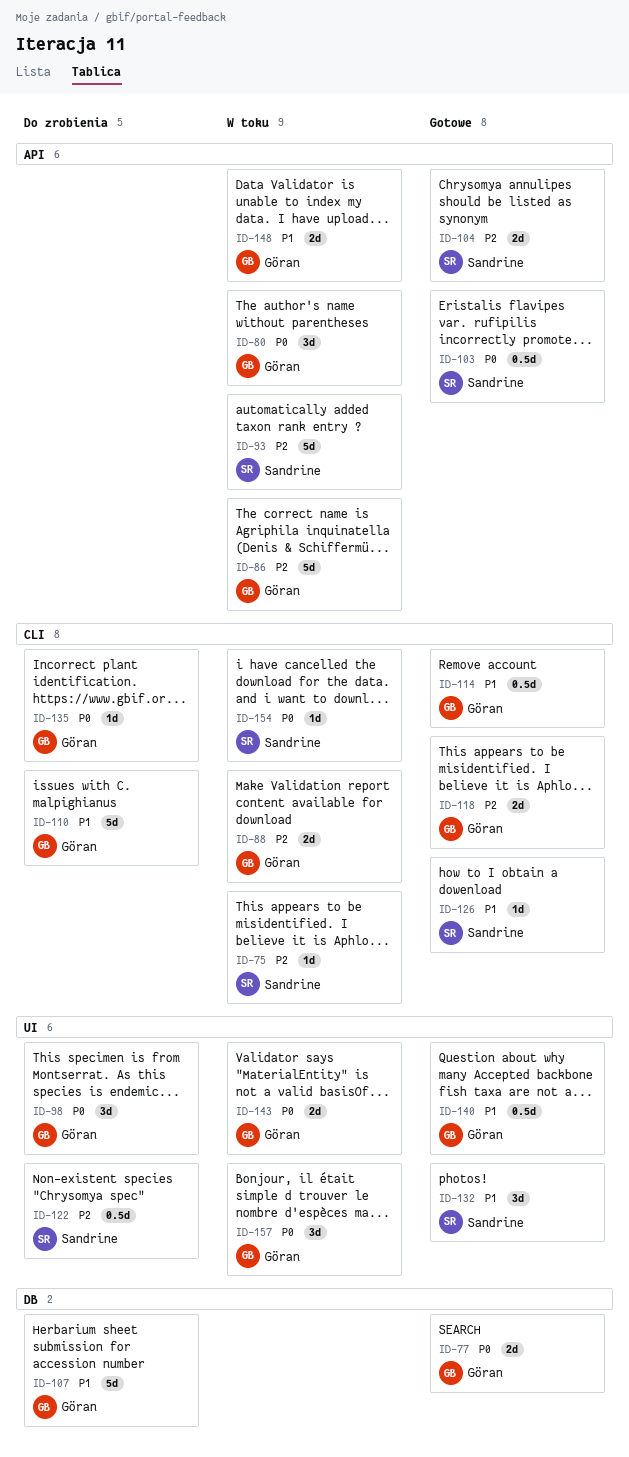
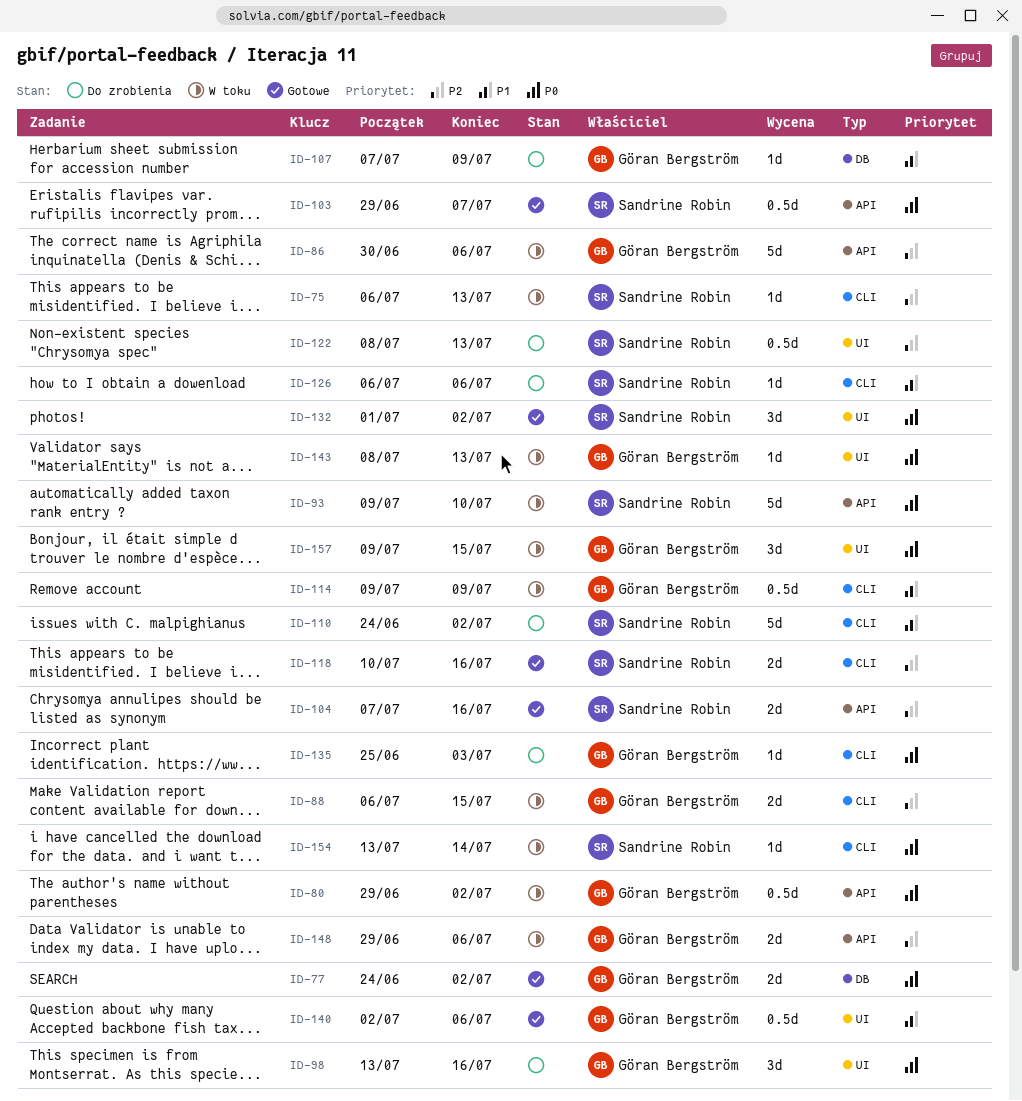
ID-80, estimate: 3d -> 0.5d
ID-93, priority: P2 -> P0
ID-107, estimate: 5d -> 1d
ID-110, owner: Göran Bergström -> Sandrine Robin
ID-114, status: Gotowe -> W toku
ID-118, owner: Göran Bergström -> Sandrine Robin
ID-126, status: Gotowe -> Do zrobienia
ID-132, priority: P1 -> P0
ID-143, estimate: 2d -> 1d
ID-148, priority: P1 -> P2

